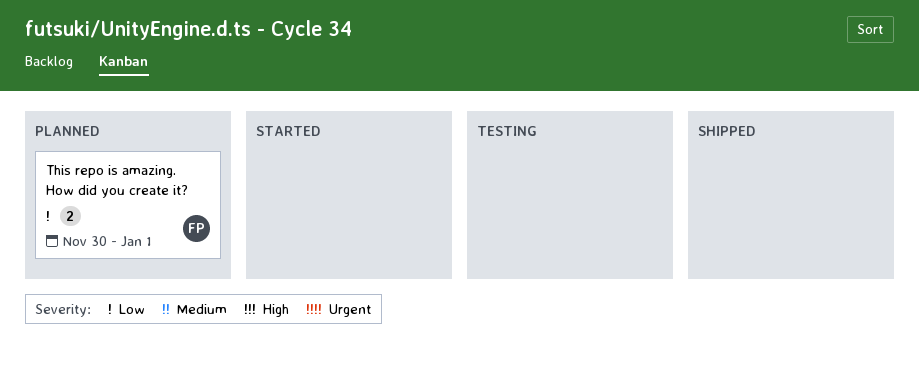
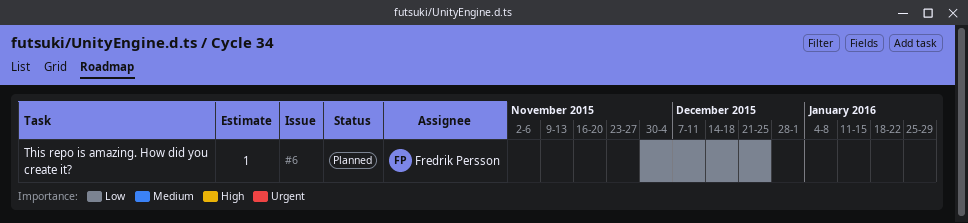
This repo is amazing. How did you create it?, estimate: 2 -> 1
This repo is amazing. How did you create it?, due: Jan 1 -> Dec 25

